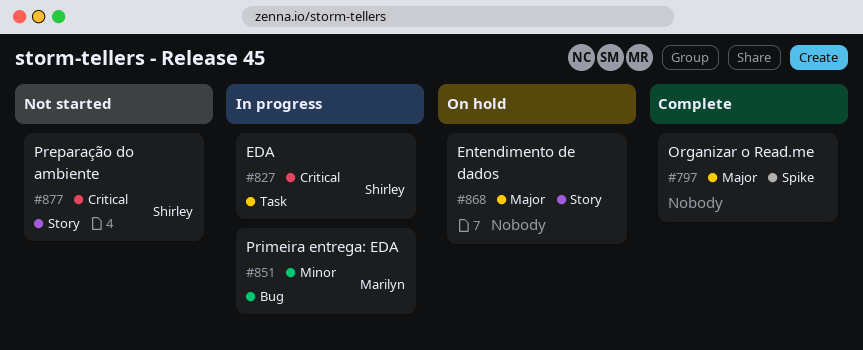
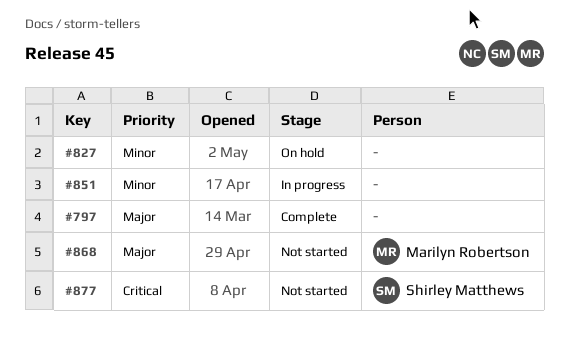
#827, status: In progress -> On hold
#827, owner: Shirley Matthews -> none
#827, priority: Critical -> Minor
#851, owner: Marilyn Robertson -> none
#868, status: On hold -> Not started
#868, owner: none -> Marilyn Robertson

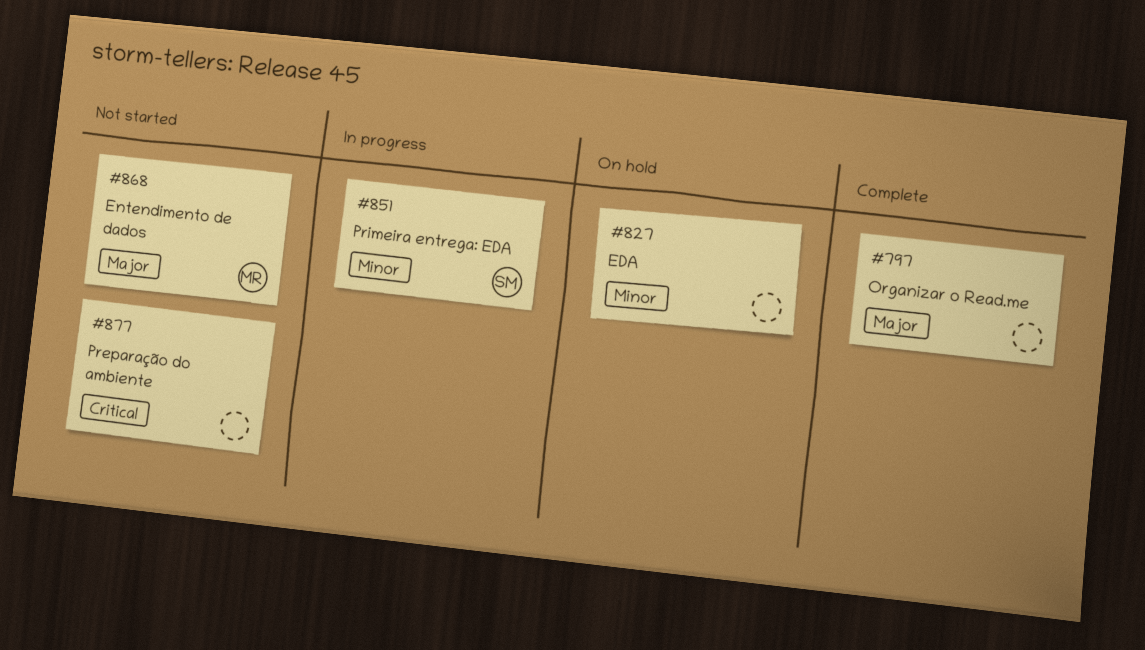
#851, owner: none -> Shirley Matthews
#877, owner: Shirley Matthews -> none

